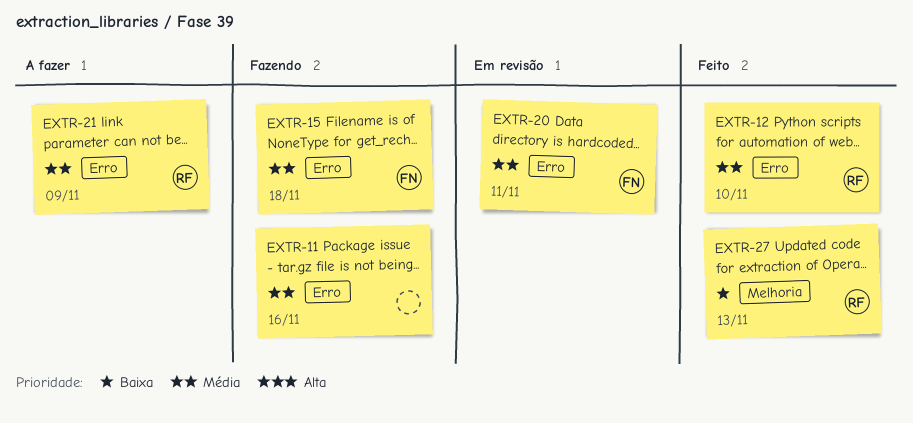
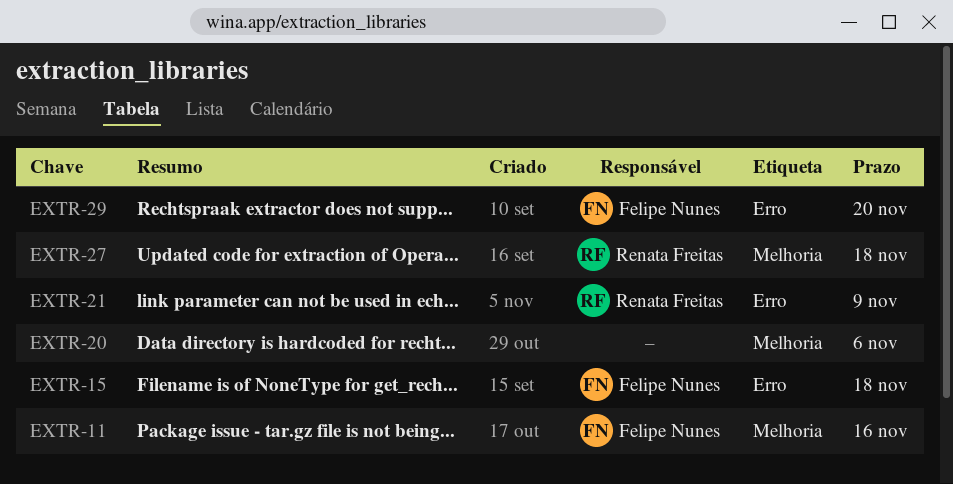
EXTR-11, owner: none -> Felipe Nunes
EXTR-11, label: Erro -> Melhoria
EXTR-12: present -> none
EXTR-20, owner: Felipe Nunes -> none
EXTR-20, label: Erro -> Melhoria
EXTR-20, due: Nov 11 -> Nov 6
EXTR-27, due: Nov 13 -> Nov 18
EXTR-29: none -> present

